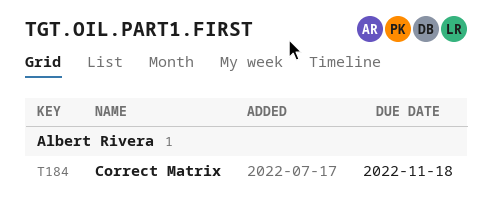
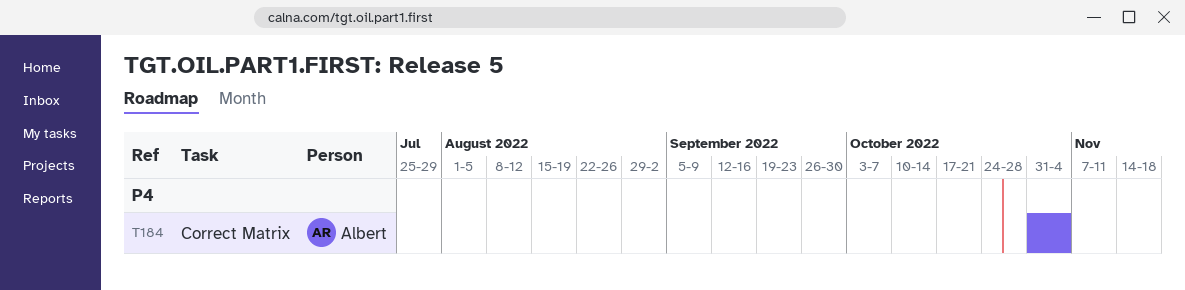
T184, due: Nov 18 -> Nov 4

